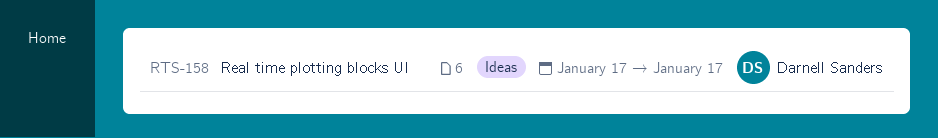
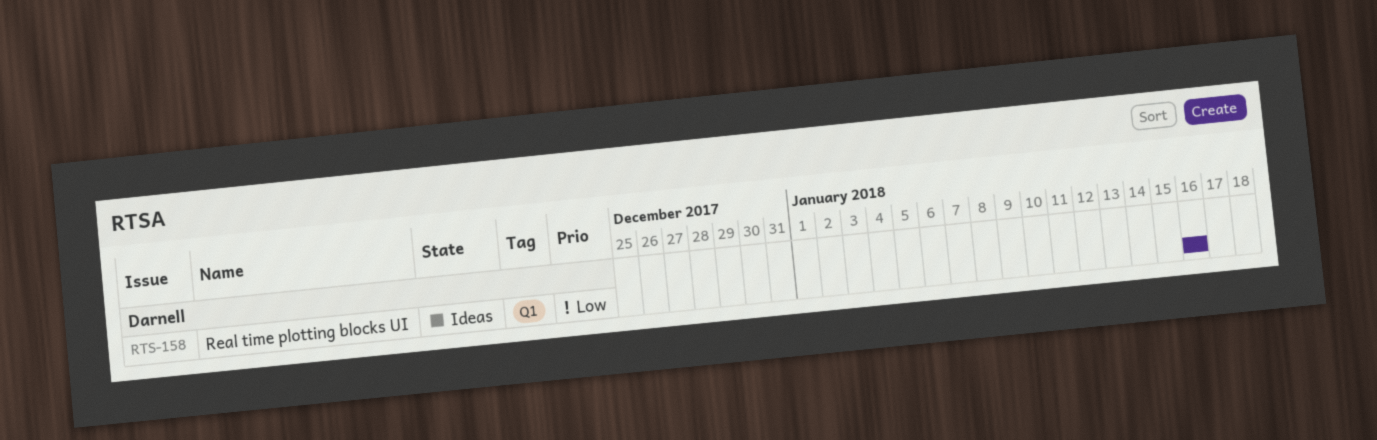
RTS-158, start: Jan 17 -> Jan 16
RTS-158, due: Jan 17 -> Jan 16

